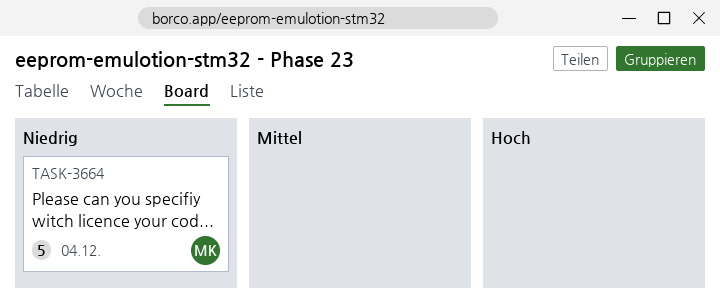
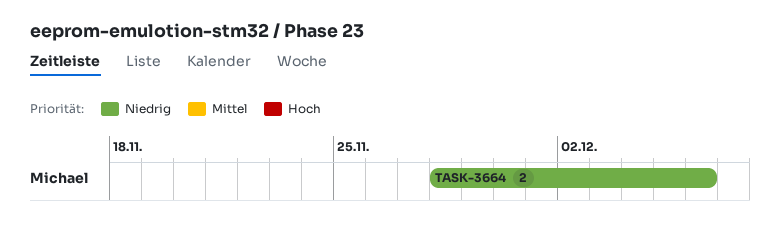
TASK-3664, estimate: 5 -> 2
TASK-3664, due: Dec 4 -> Dec 6

